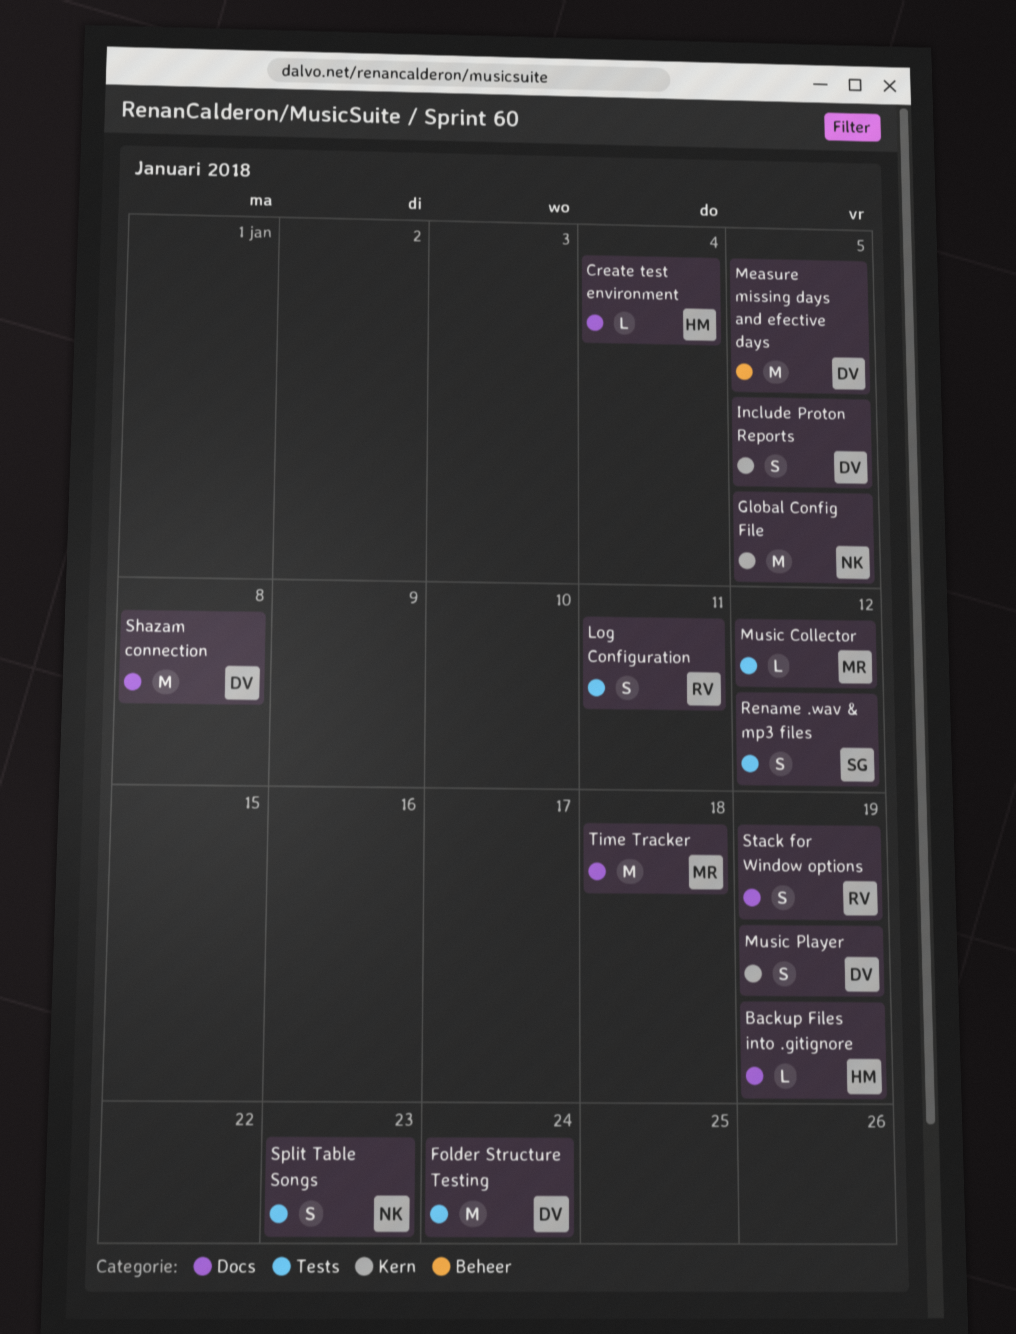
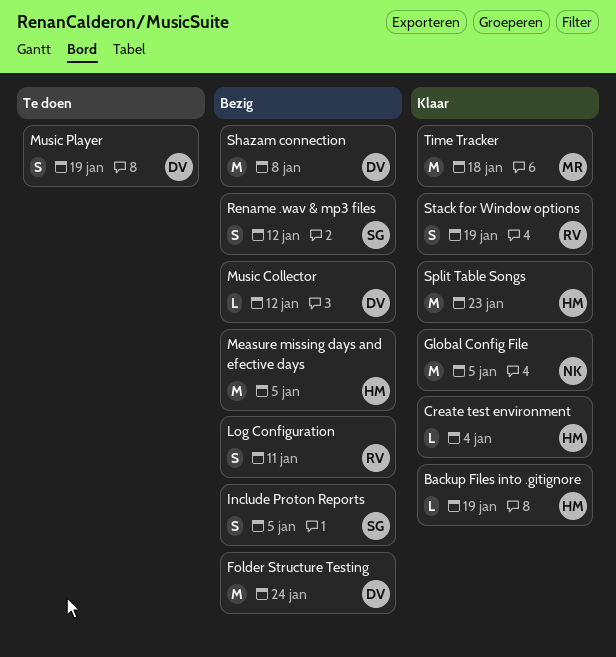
Include Proton Reports, owner: DV -> SG
Measure missing days and efective days, owner: DV -> HM
Music Collector, owner: MR -> DV
Split Table Songs, owner: NK -> HM
Split Table Songs, estimate: S -> M

